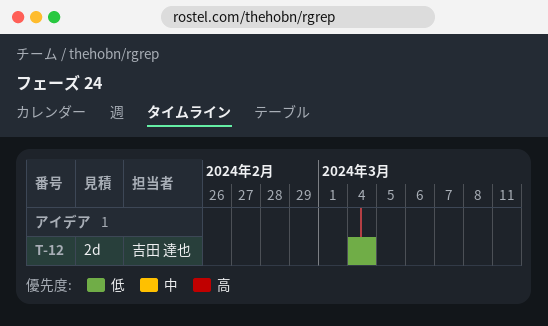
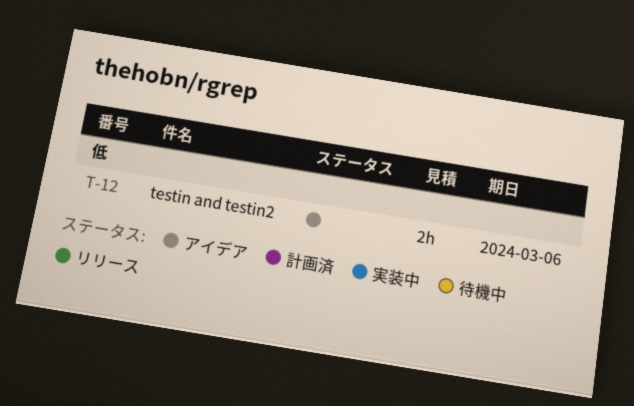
T-12, estimate: 2d -> 2h
T-12, due: Mar 4 -> Mar 6

